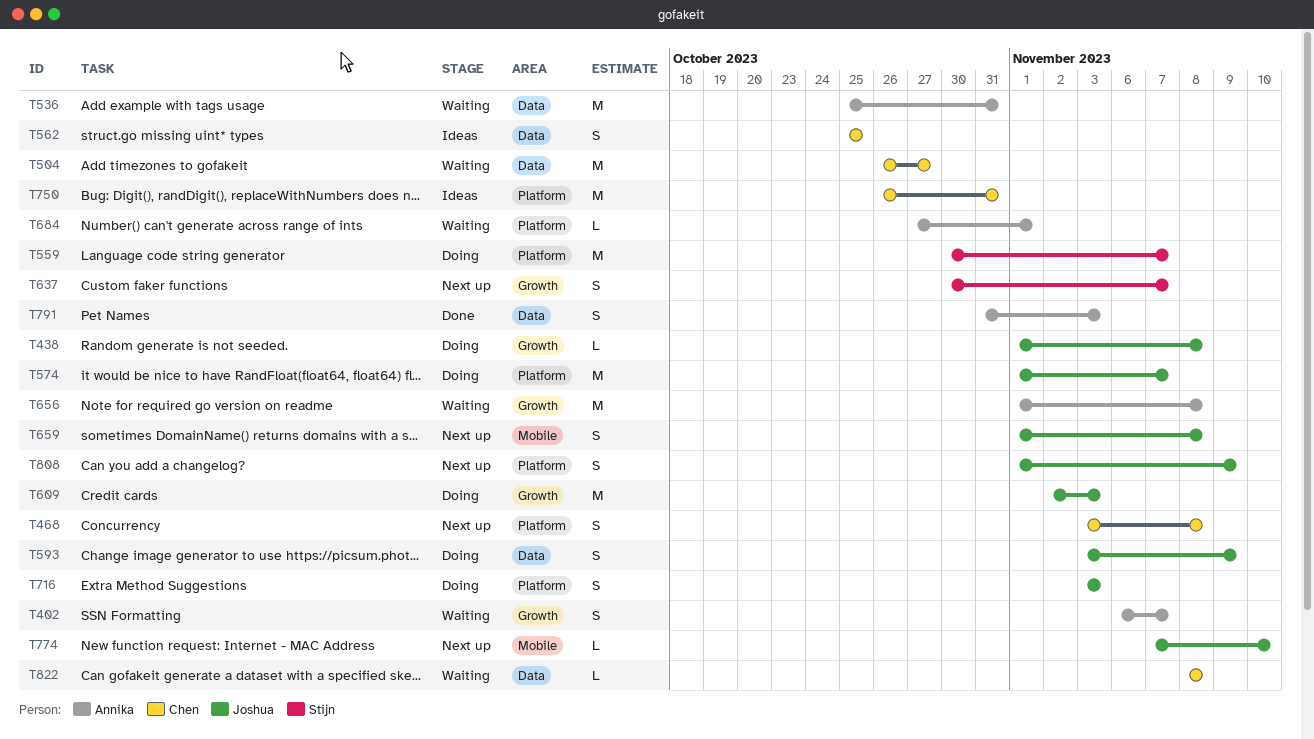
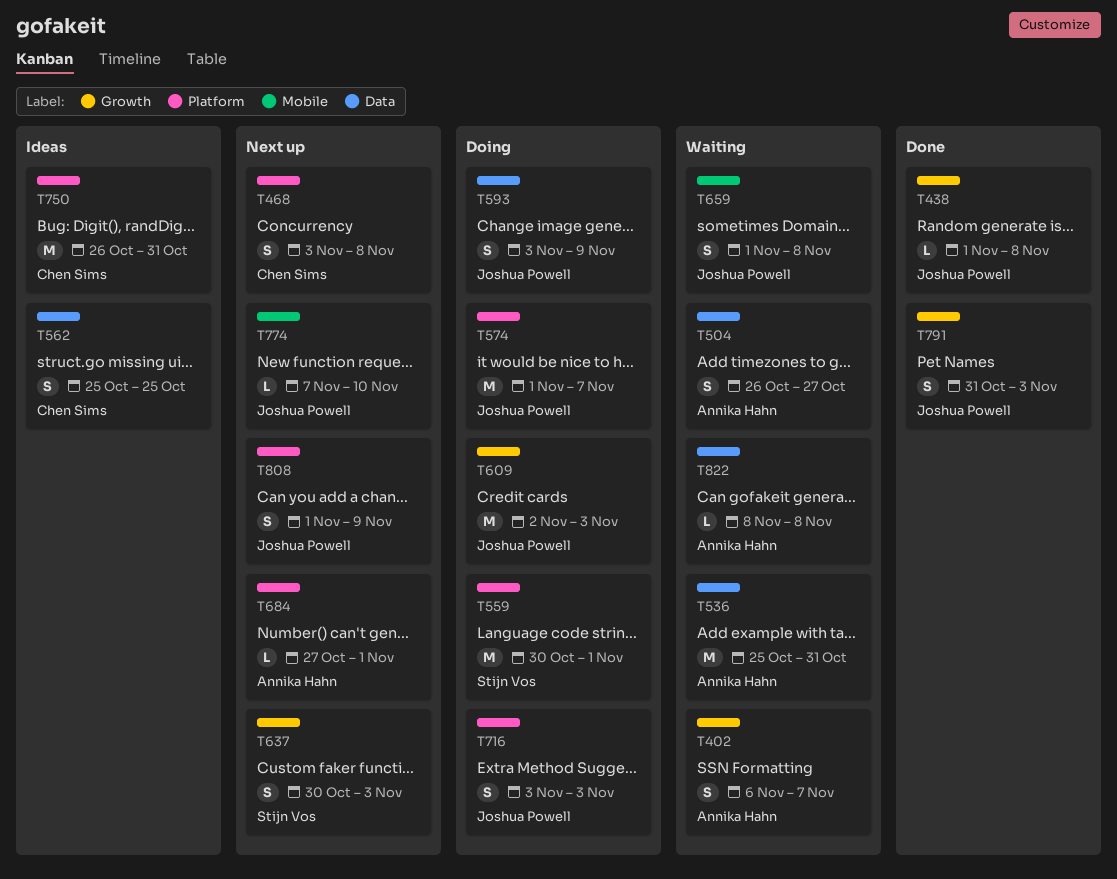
T438, status: Doing -> Done
T504, owner: Chen Sims -> Annika Hahn
T504, estimate: M -> S
T559, due: Nov 7 -> Nov 1
T637, due: Nov 7 -> Nov 3
T656: present -> none
T659, status: Next up -> Waiting
T684, status: Waiting -> Next up
T791, owner: Annika Hahn -> Joshua Powell
T791, label: Data -> Growth
T822, owner: Chen Sims -> Annika Hahn

